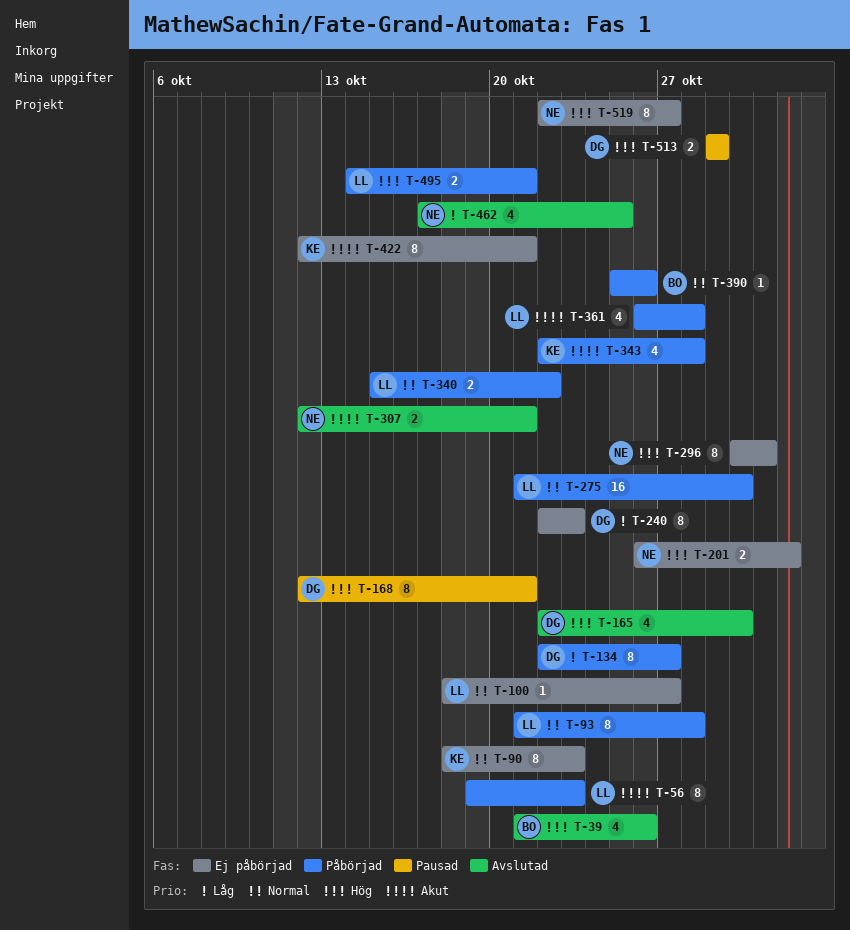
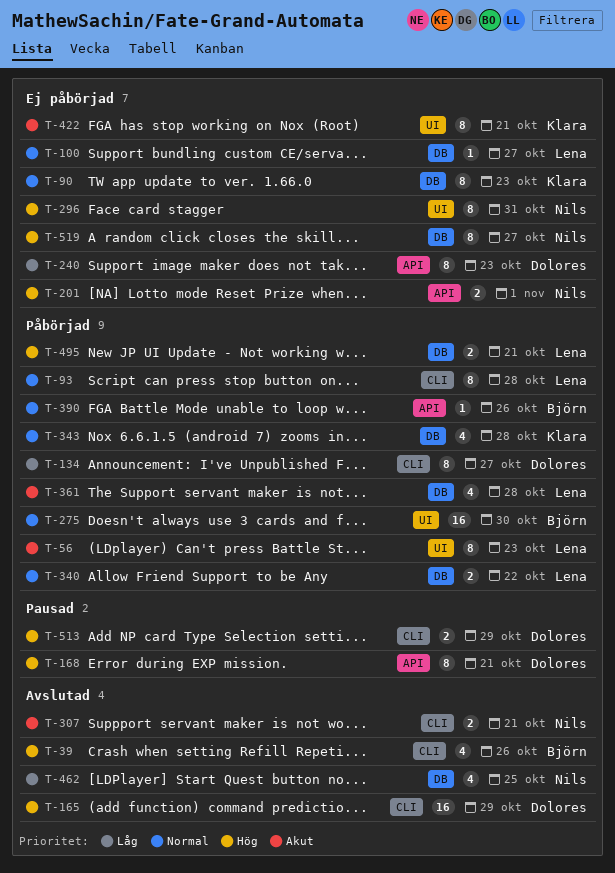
T-165, estimate: 4 -> 16
T-165, due: Oct 30 -> Oct 29
T-275, owner: Lena -> Björn
T-343, priority: Akut -> Normal

